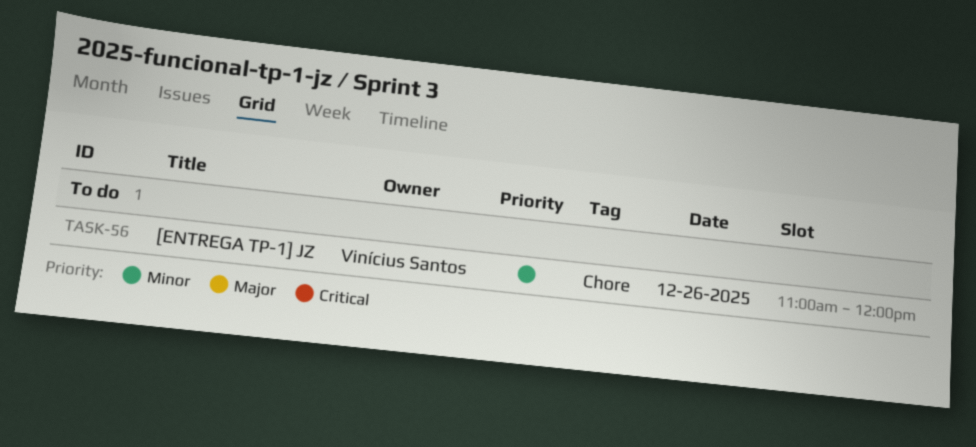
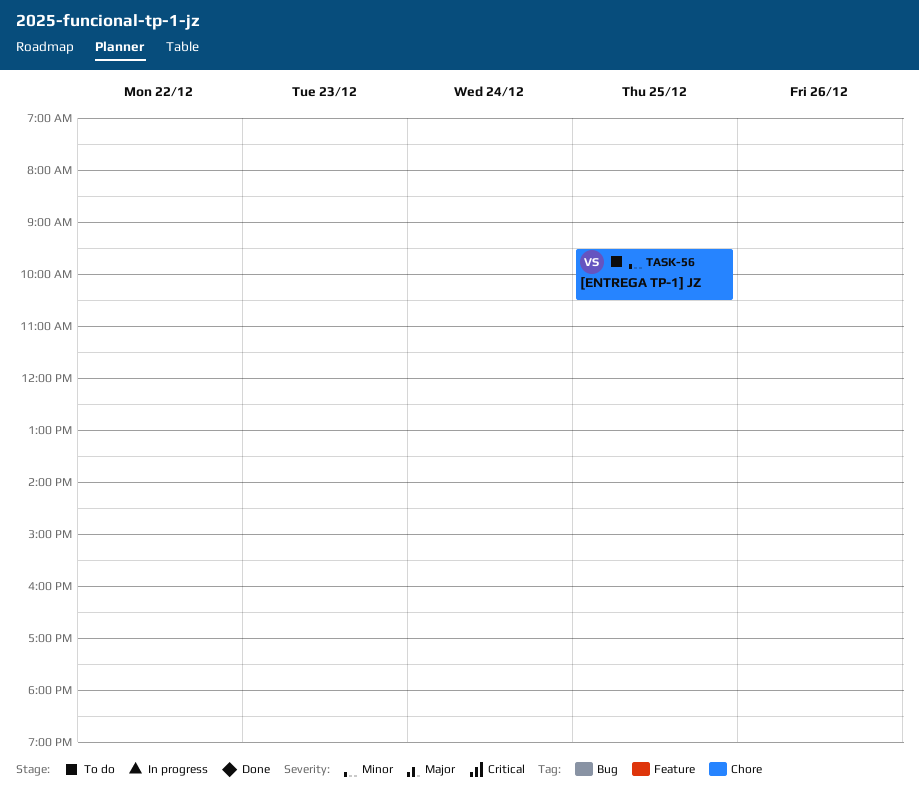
TASK-56, day: Dec 26 -> Dec 25
TASK-56, begins: 11:00 -> 09:30
TASK-56, ends: 12:00 -> 10:30

